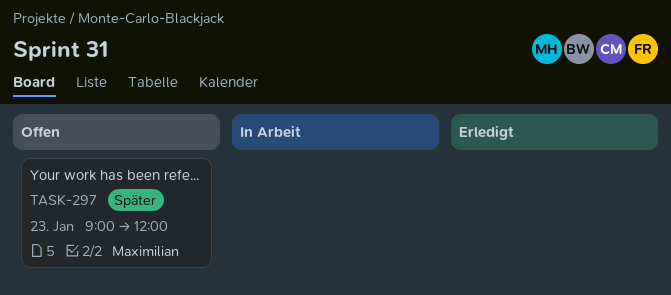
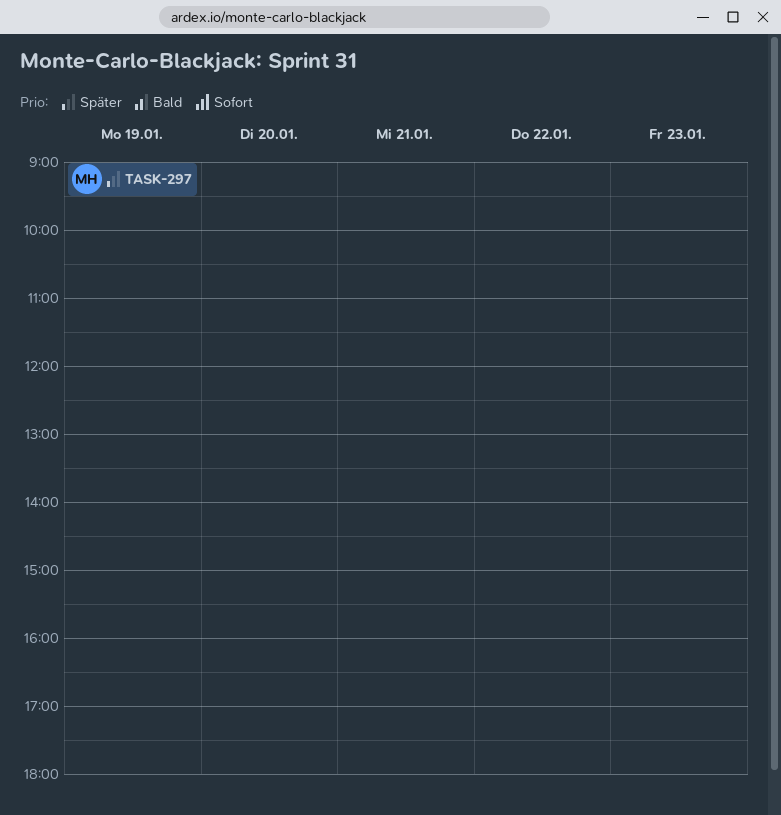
TASK-297, day: Jan 23 -> Jan 19
TASK-297, ends: 12:00 -> 09:30

